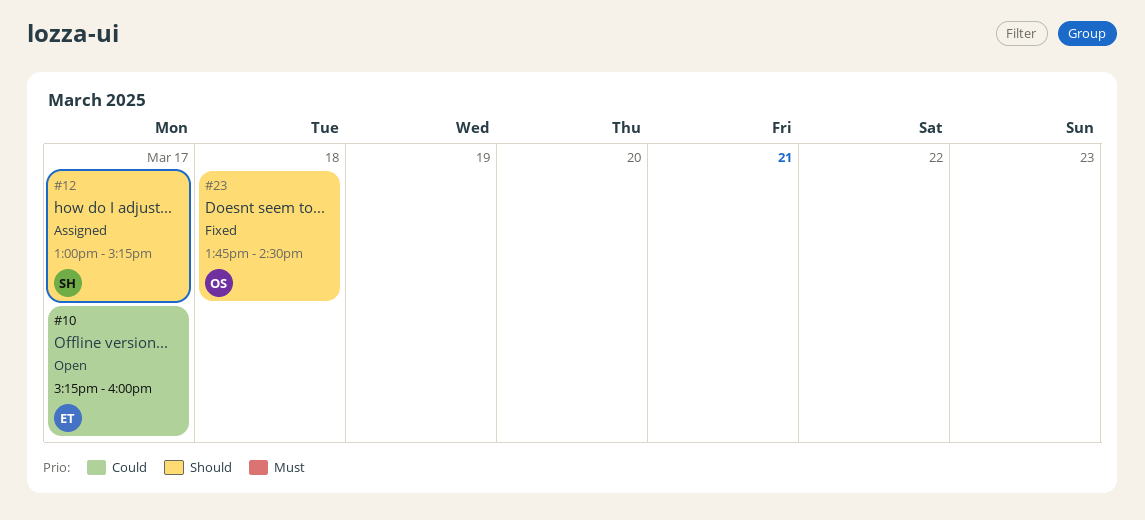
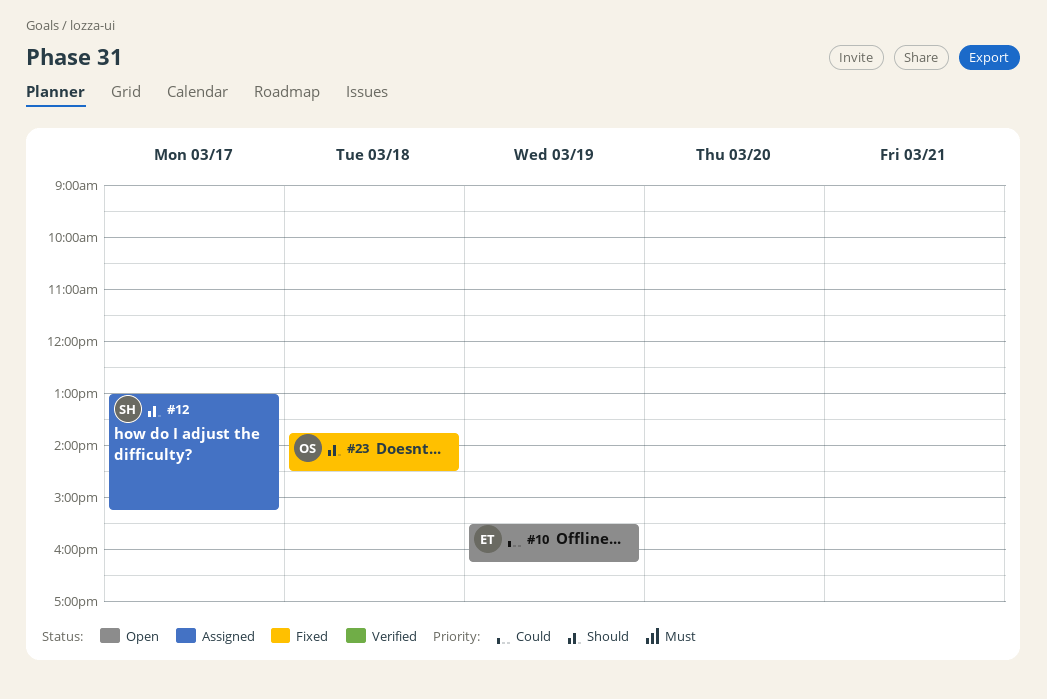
#10, day: Mar 17 -> Mar 19
#10, begins: 15:15 -> 15:30
#10, ends: 16:00 -> 16:15

